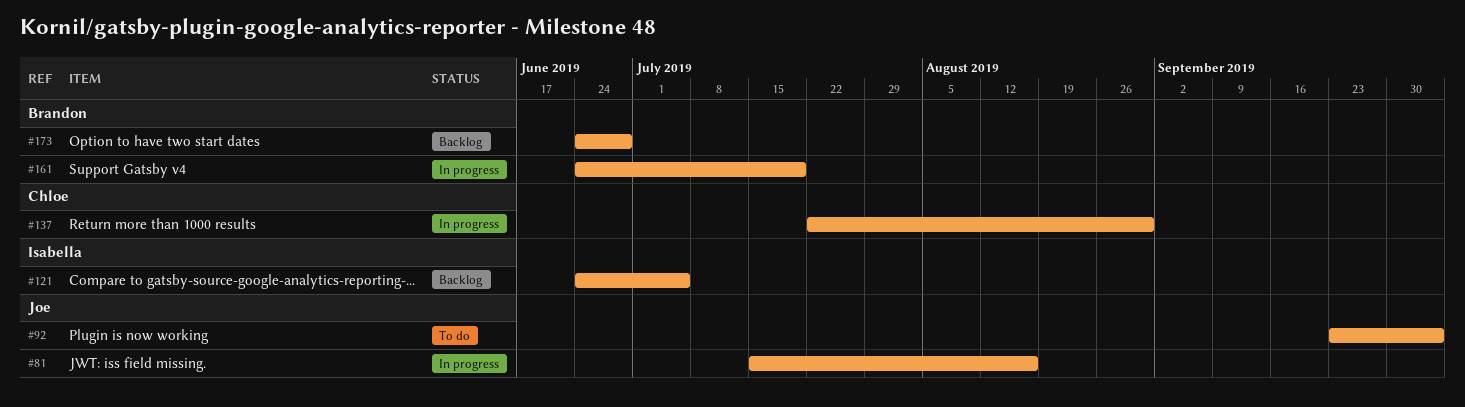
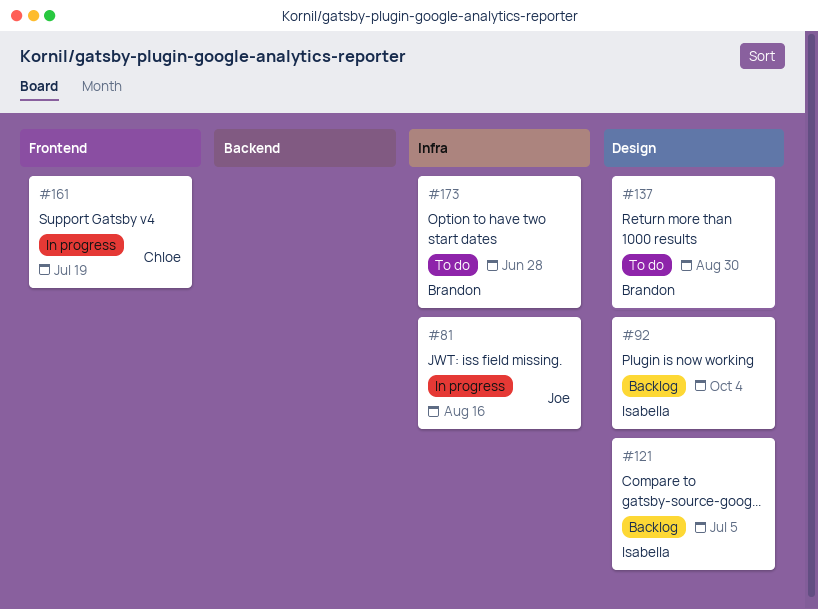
#92, status: To do -> Backlog
#92, owner: Joe -> Isabella
#137, status: In progress -> To do
#137, owner: Chloe -> Brandon
#161, owner: Brandon -> Chloe
#173, status: Backlog -> To do

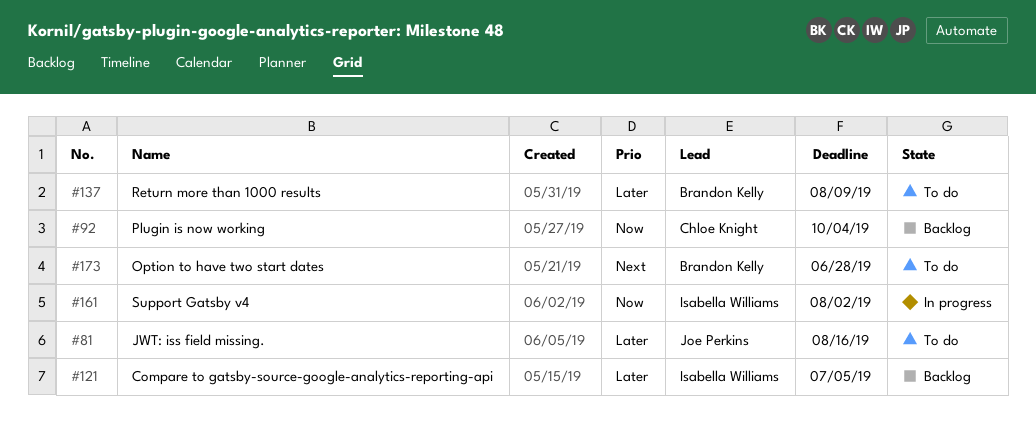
#81, status: In progress -> To do
#92, owner: Isabella Williams -> Chloe Knight
#137, due: Aug 30 -> Aug 9
#161, owner: Chloe Knight -> Isabella Williams
#161, due: Jul 19 -> Aug 2

